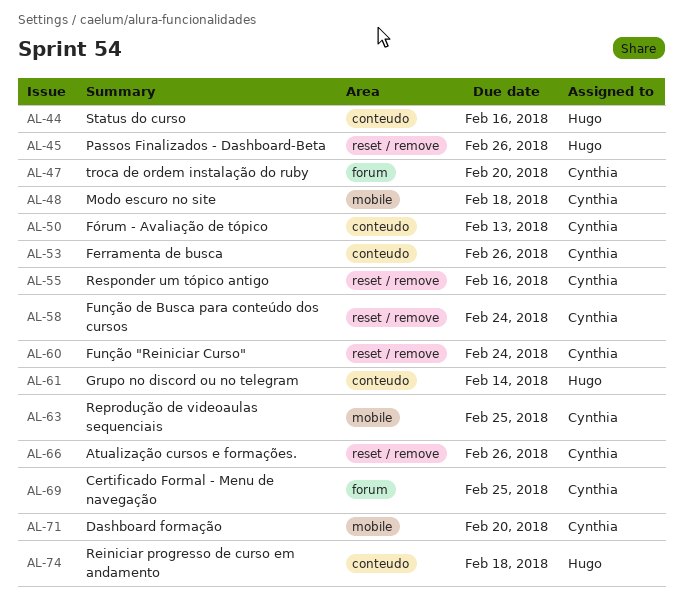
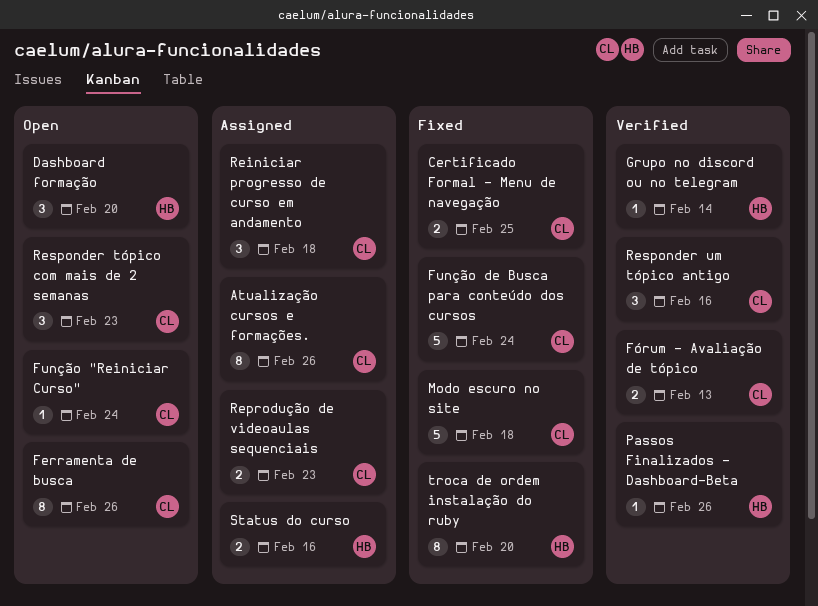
Dashboard formação, owner: Cynthia -> Hugo
Reiniciar progresso de curso em andamento, owner: Hugo -> Cynthia
Reprodução de videoaulas sequenciais, due: Feb 25 -> Feb 23
Responder tópico com mais de 2 semanas: none -> present
troca de ordem instalação do ruby, owner: Cynthia -> Hugo

